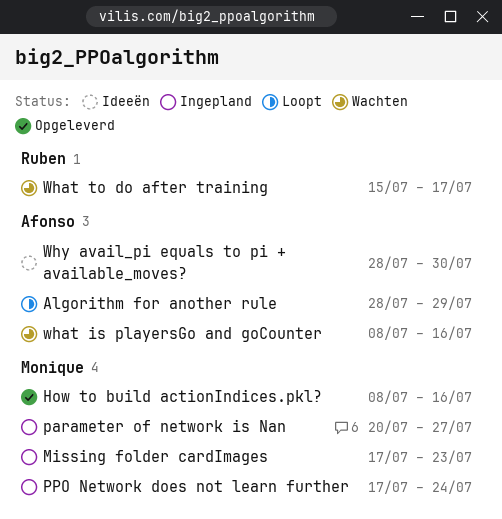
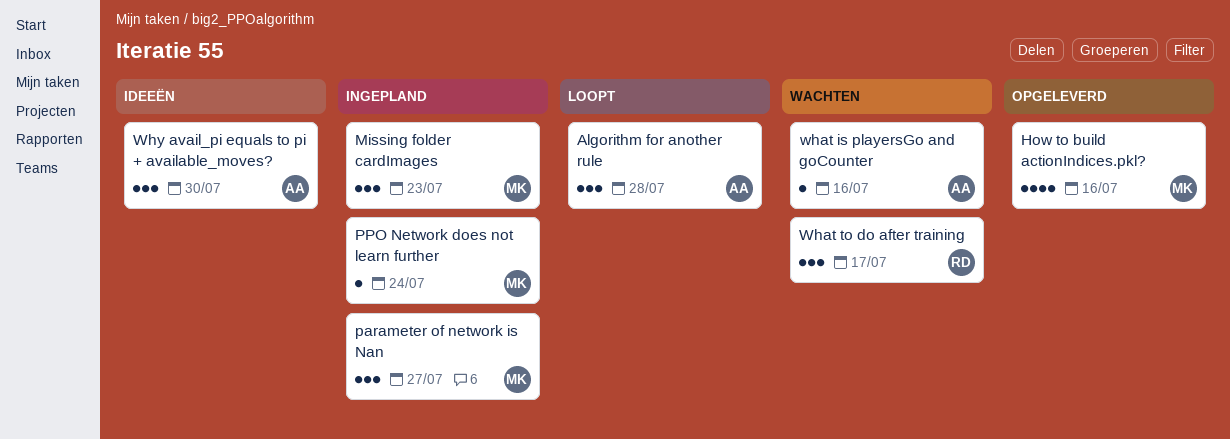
Algorithm for another rule, due: Jul 29 -> Jul 28

